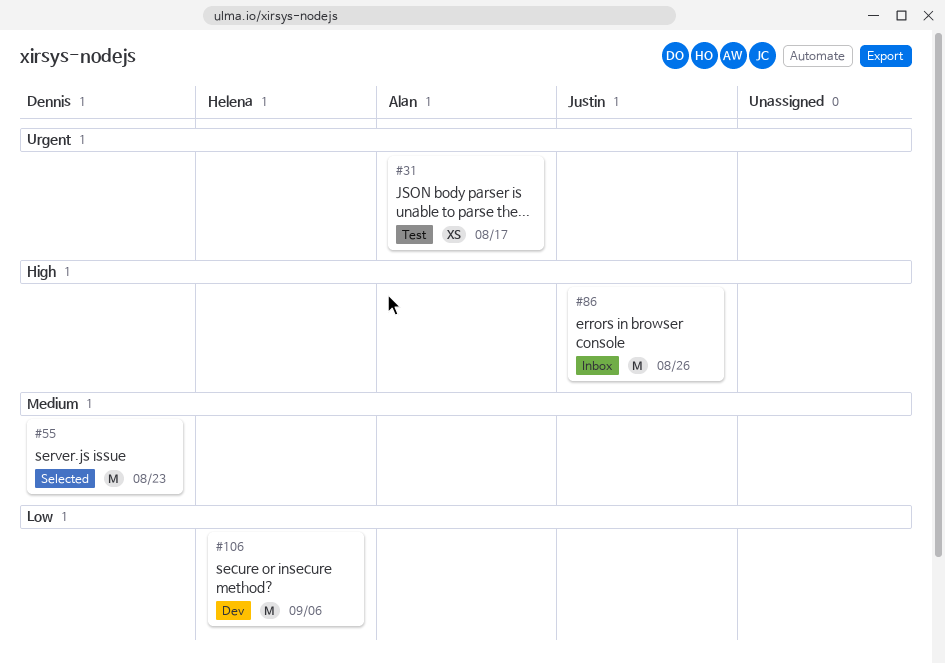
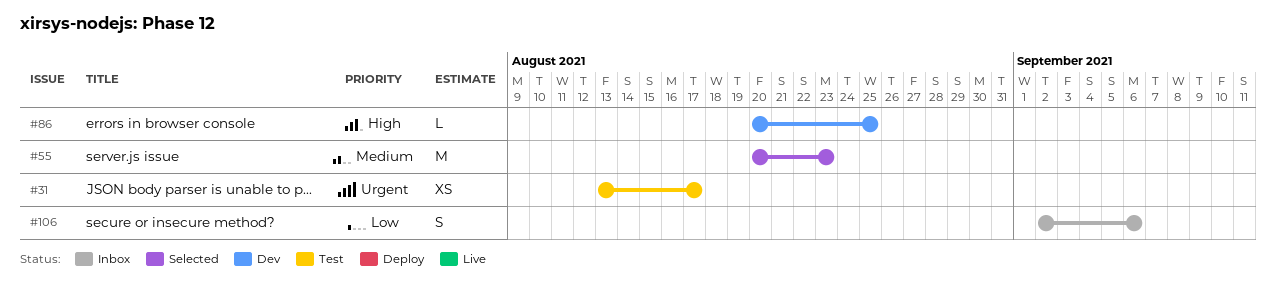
#86, status: Inbox -> Dev
#86, estimate: M -> L
#86, due: Aug 26 -> Aug 25
#106, status: Dev -> Inbox
#106, estimate: M -> S

